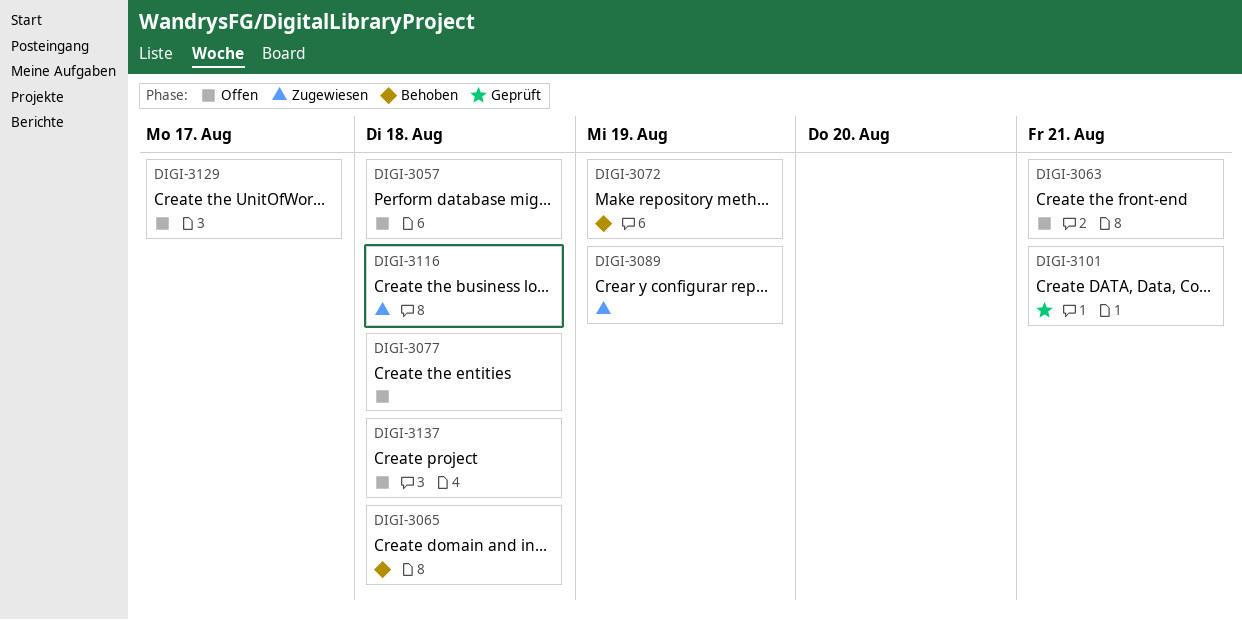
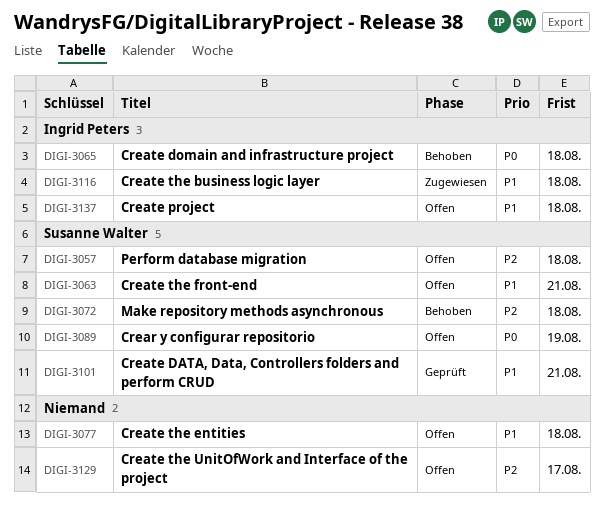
DIGI-3072, due: Aug 19 -> Aug 18
DIGI-3089, status: Zugewiesen -> Offen

